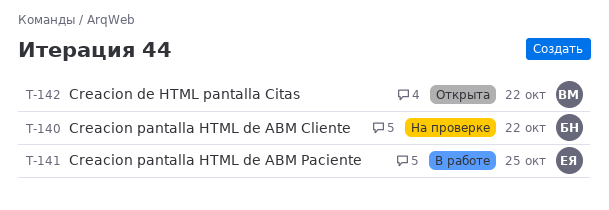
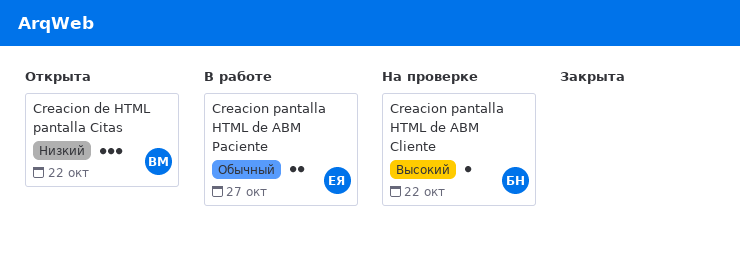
Creacion pantalla HTML de ABM Paciente, due: Oct 25 -> Oct 27

